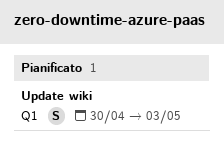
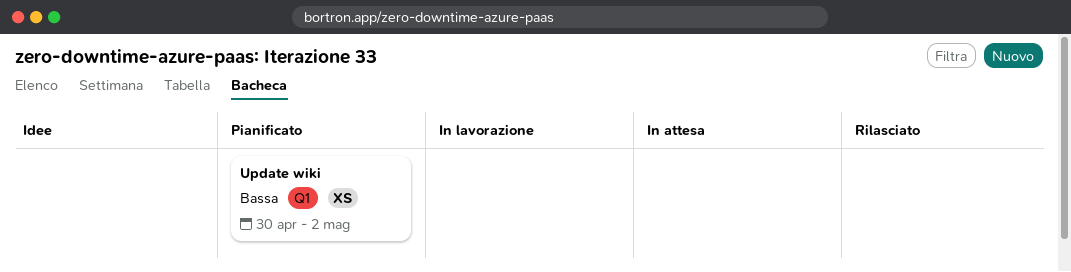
Update wiki, estimate: S -> XS
Update wiki, due: May 3 -> May 2

